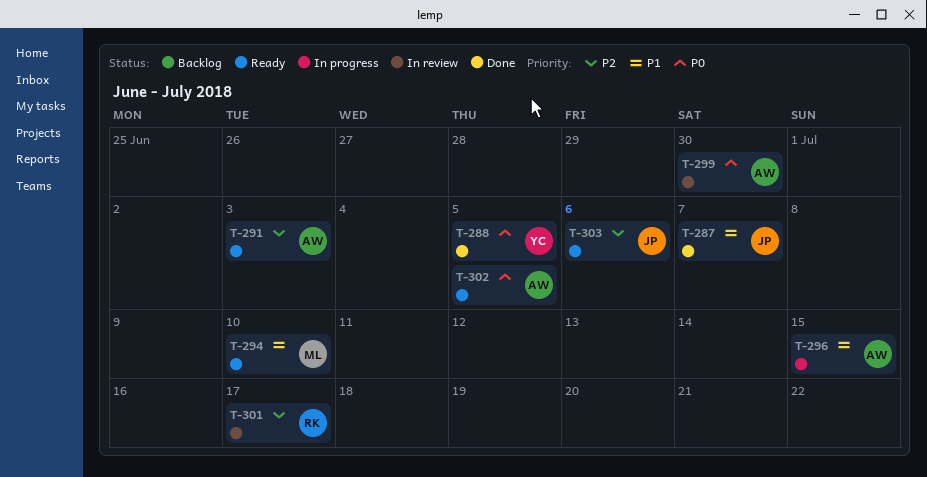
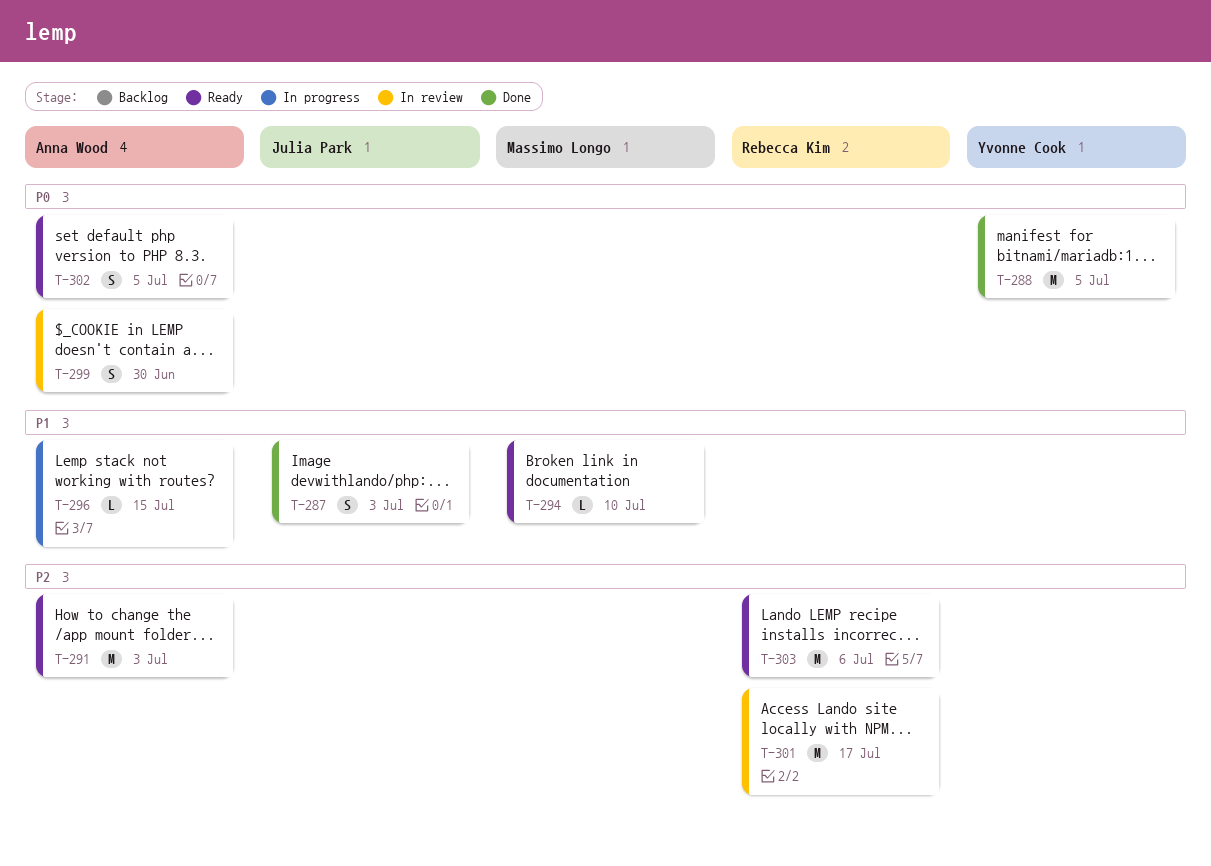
T-287, due: Jul 7 -> Jul 3
T-303, owner: Julia Park -> Rebecca Kim

